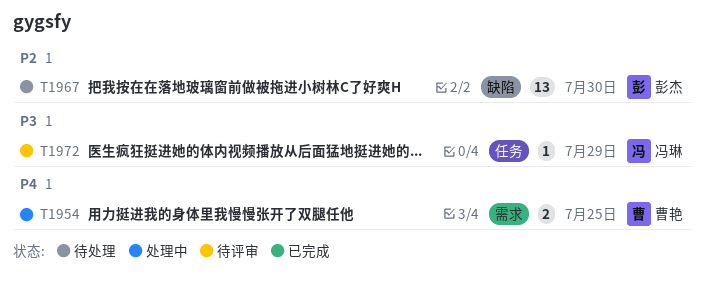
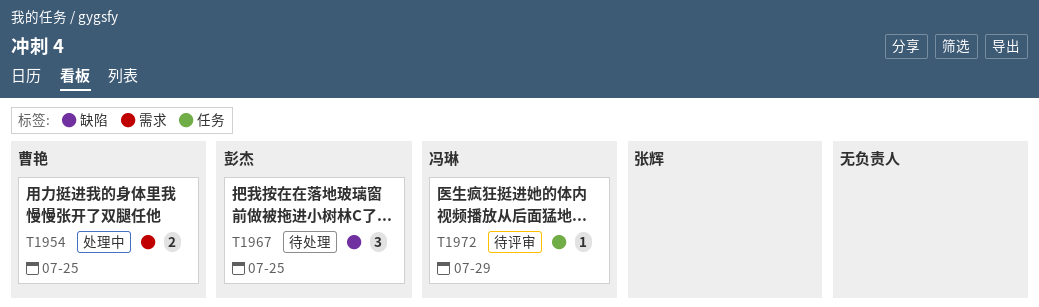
T1967, estimate: 13 -> 3
T1967, due: Jul 30 -> Jul 25

